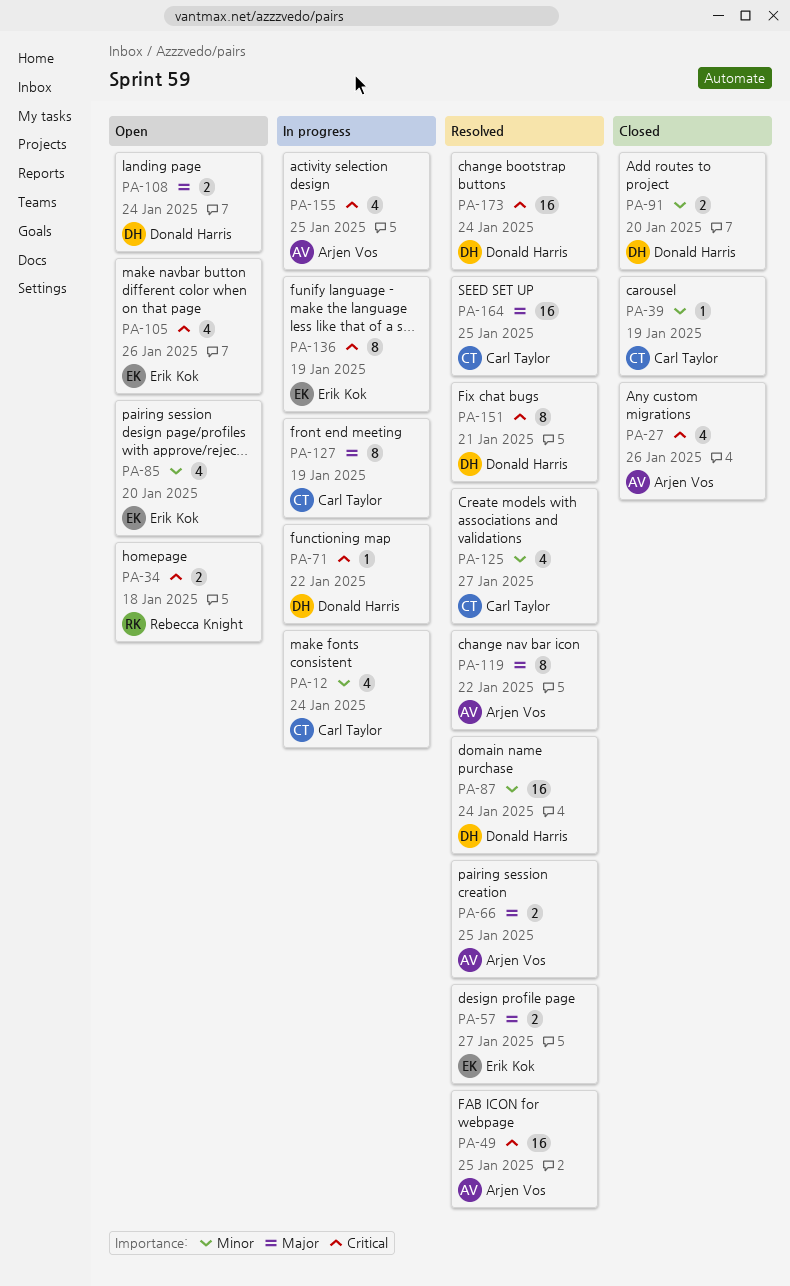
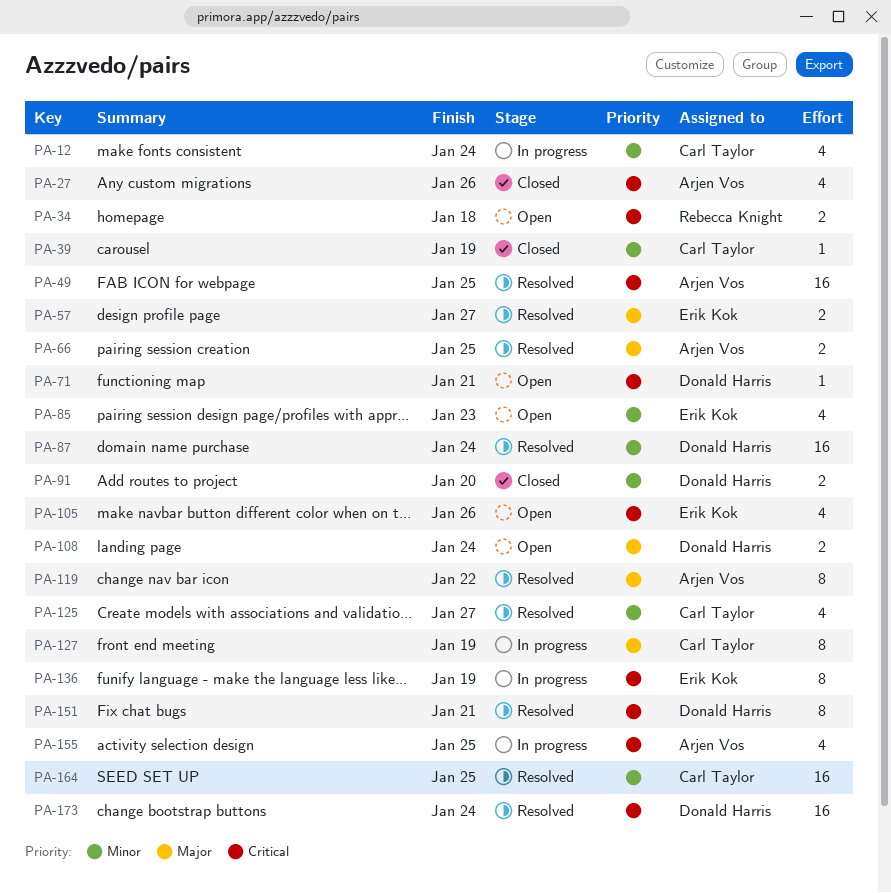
PA-71, status: In progress -> Open
PA-71, due: Jan 22 -> Jan 21
PA-85, due: Jan 20 -> Jan 23
PA-164, priority: Major -> Minor

